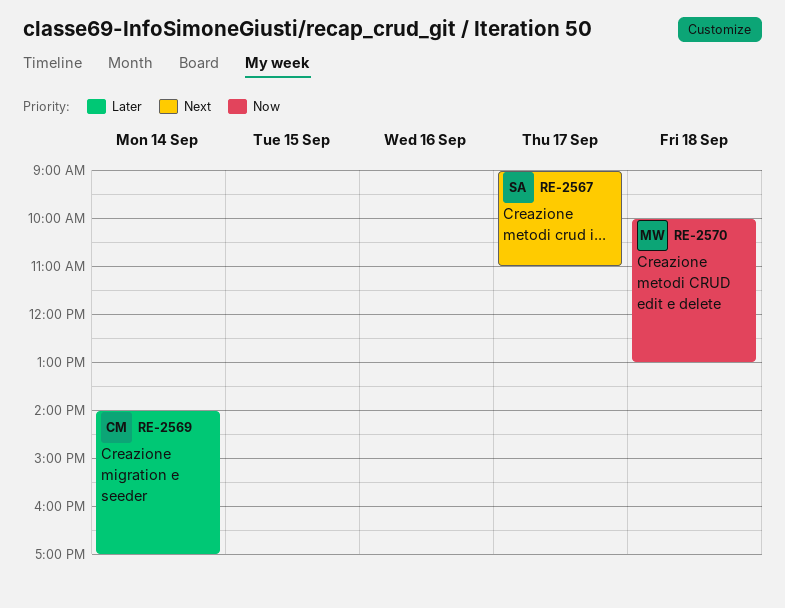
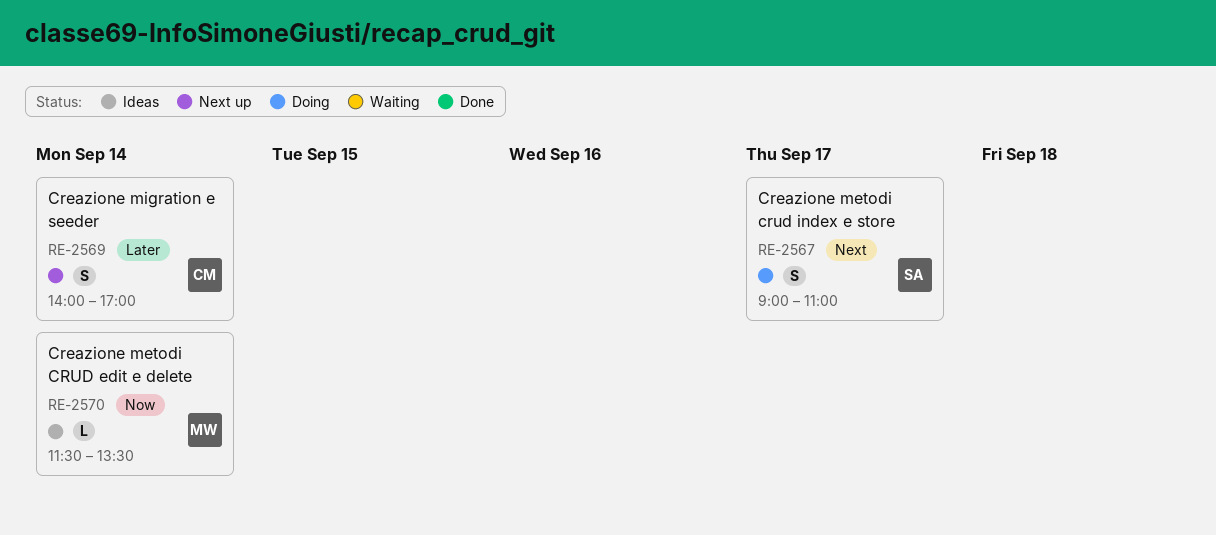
RE-2570, day: Sep 18 -> Sep 14
RE-2570, begins: 10:00 -> 11:30
RE-2570, ends: 13:00 -> 13:30

